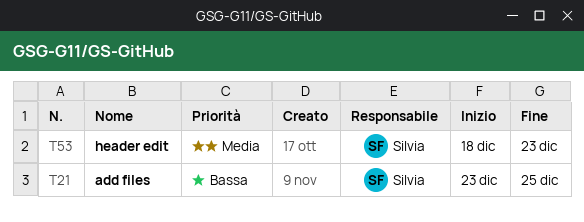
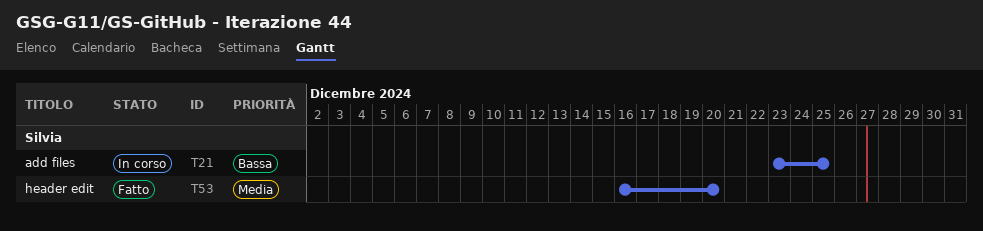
T53, start: Dec 18 -> Dec 16
T53, due: Dec 23 -> Dec 20

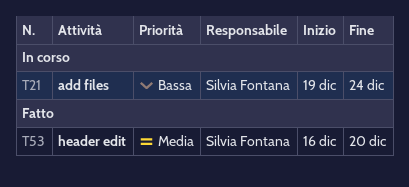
T21, start: Dec 23 -> Dec 19
T21, due: Dec 25 -> Dec 24

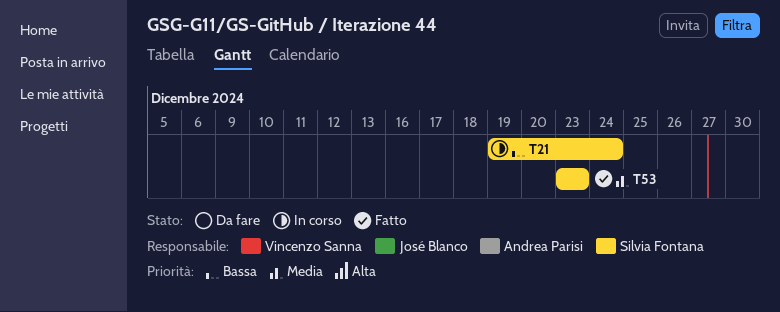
T53, start: Dec 16 -> Dec 23
T53, due: Dec 20 -> Dec 23

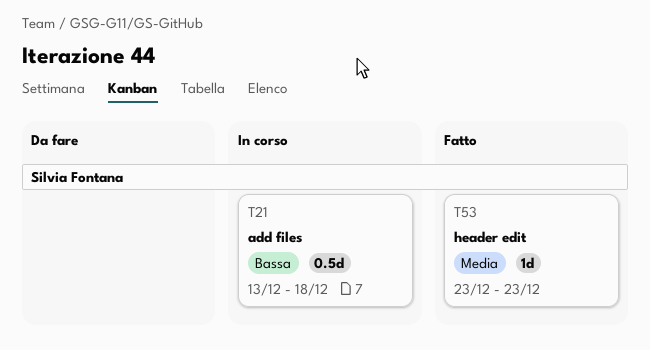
T21, start: Dec 19 -> Dec 13
T21, due: Dec 24 -> Dec 18

